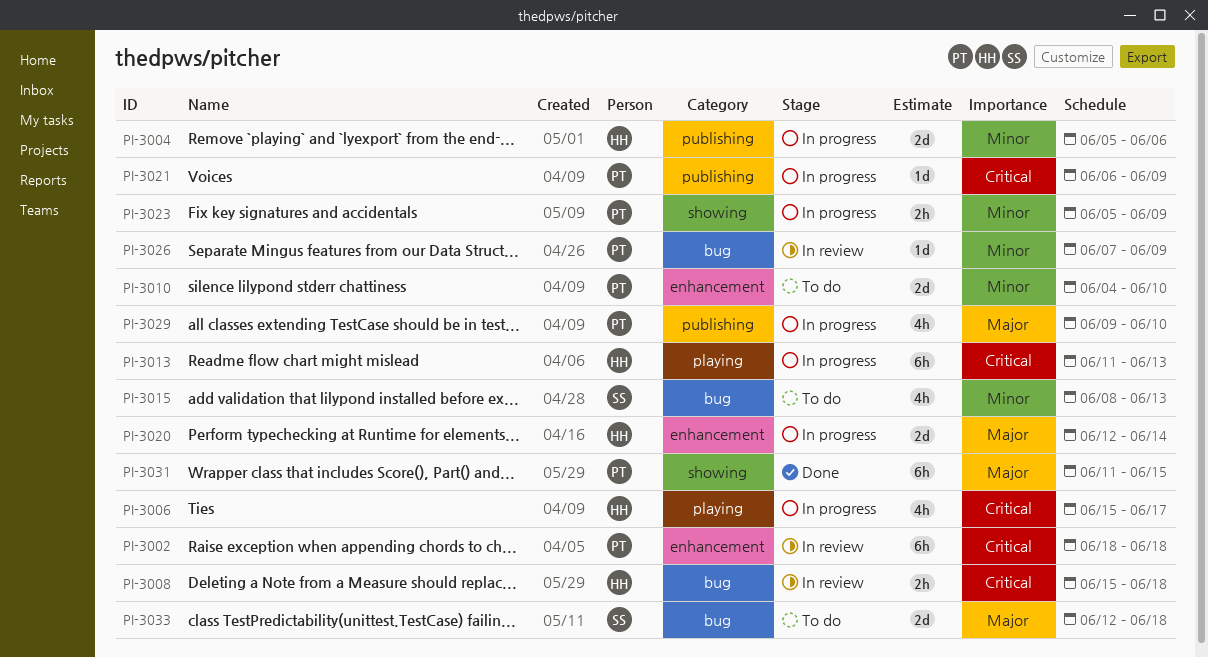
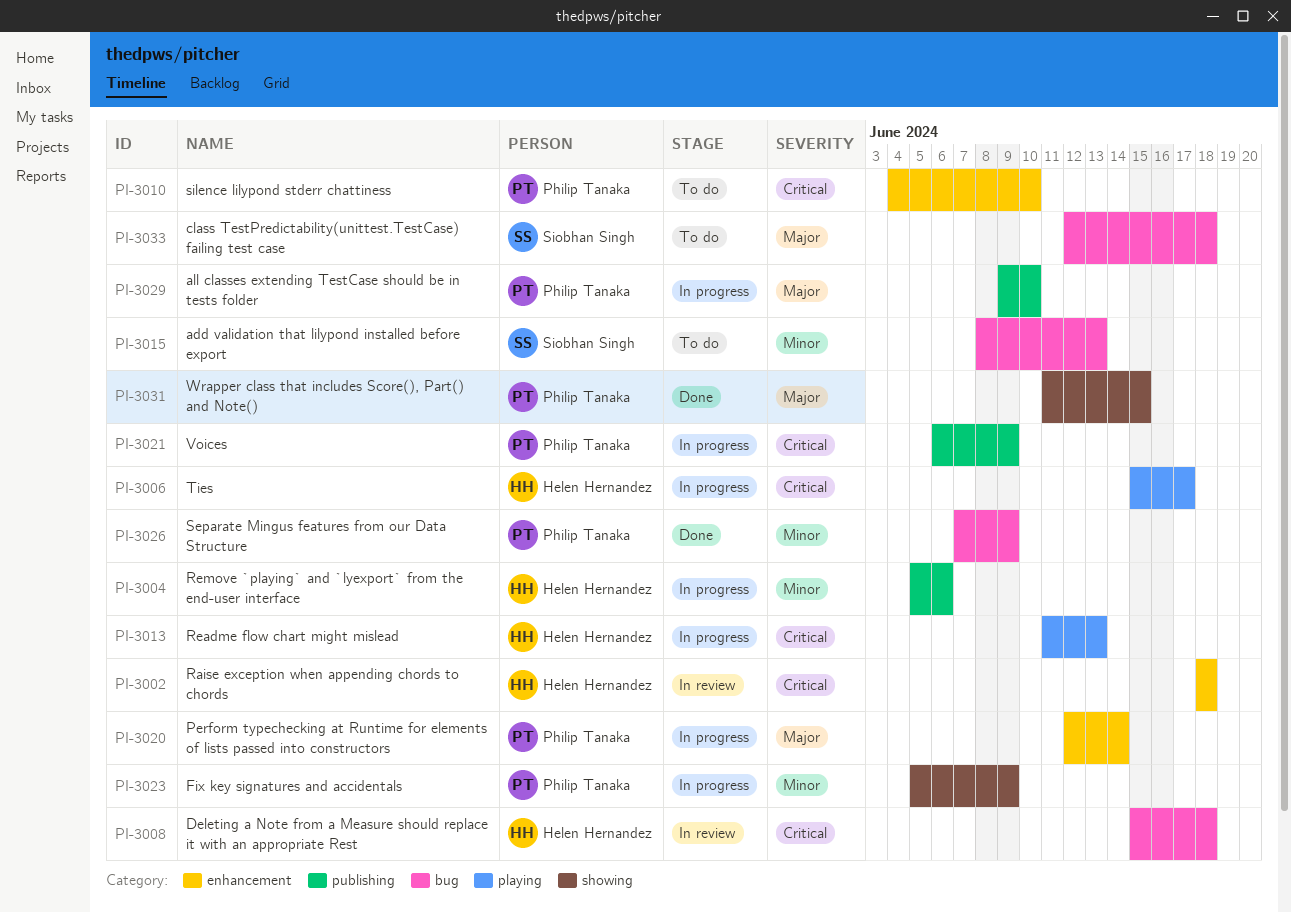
PI-3002, owner: Philip Tanaka -> Helen Hernandez
PI-3010, priority: Minor -> Critical
PI-3020, owner: Helen Hernandez -> Philip Tanaka
PI-3026, status: In review -> Done

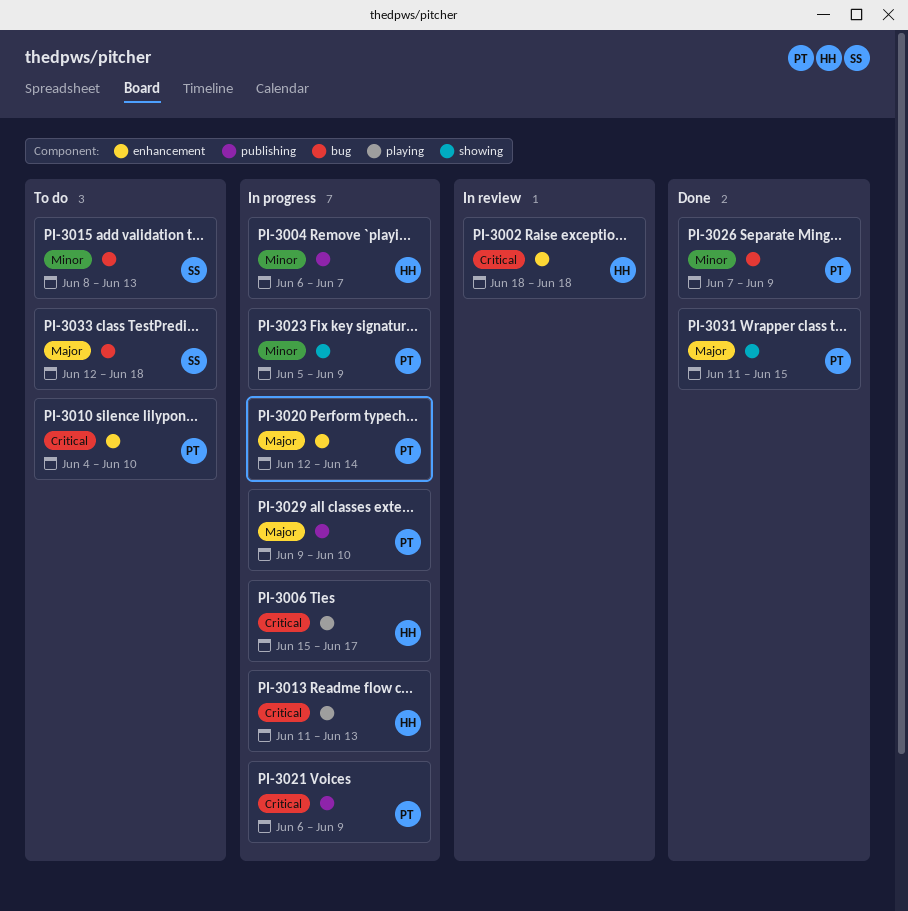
PI-3004, start: Jun 5 -> Jun 6
PI-3004, due: Jun 6 -> Jun 7
PI-3008: present -> none

